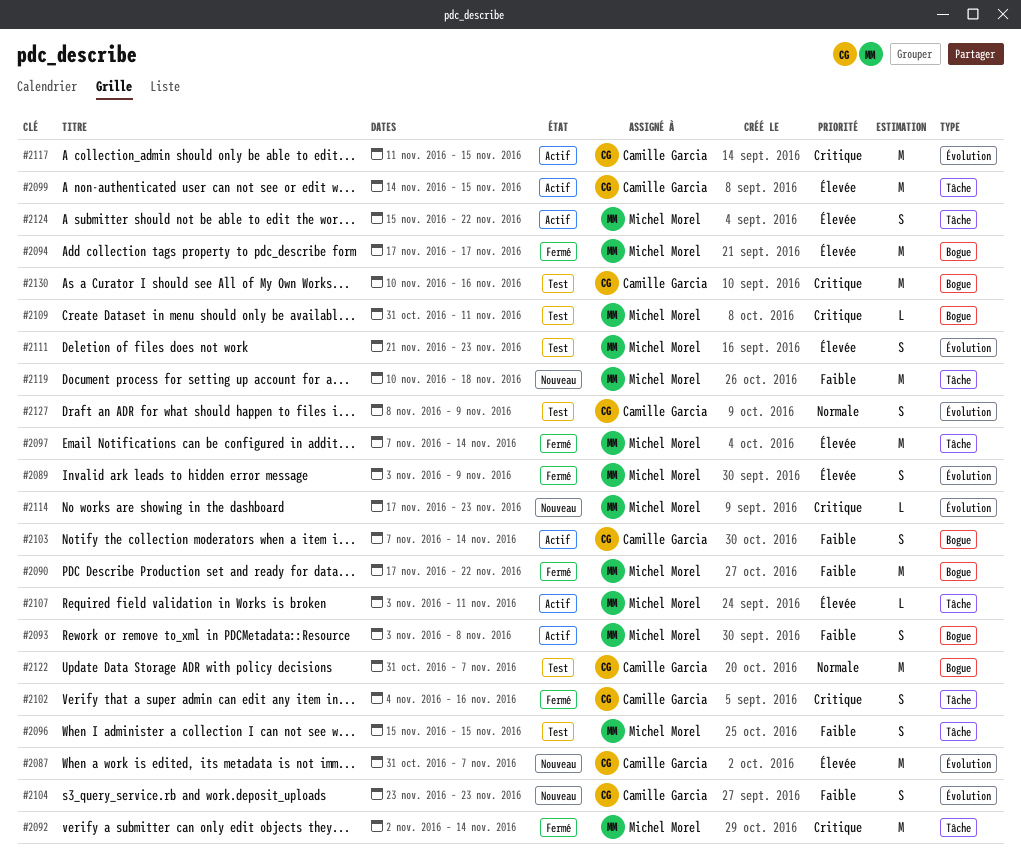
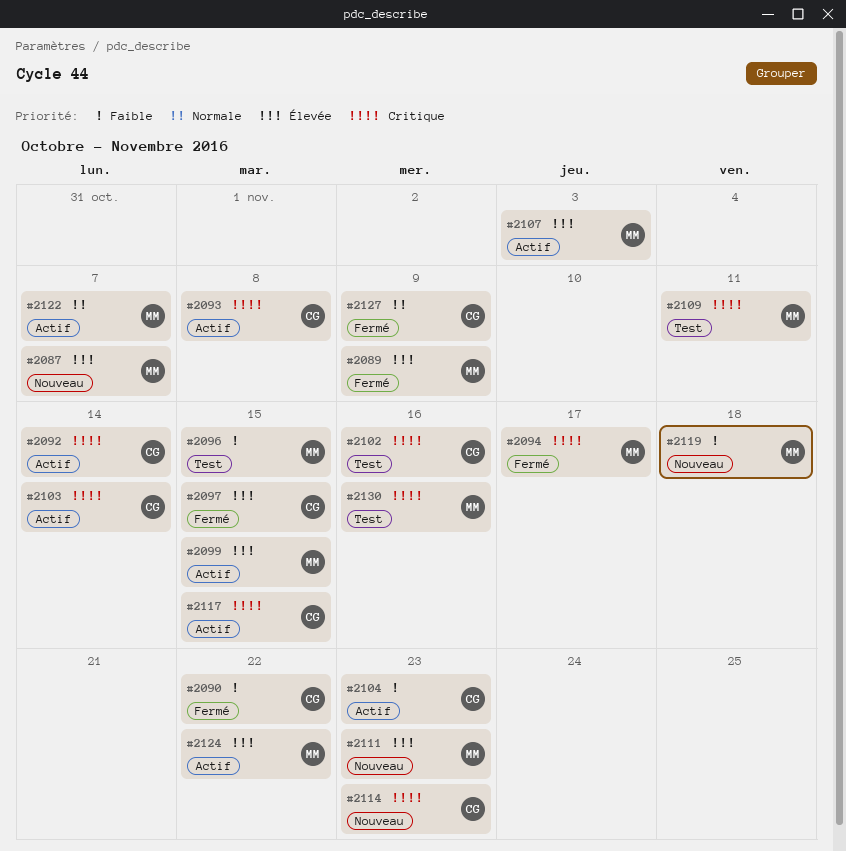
#2087, owner: Camille Garcia -> Michel Morel
#2090, owner: Michel Morel -> Camille Garcia
#2092, status: Fermé -> Actif
#2092, owner: Michel Morel -> Camille Garcia
#2093, owner: Michel Morel -> Camille Garcia
#2093, priority: Faible -> Critique
#2094, priority: Élevée -> Critique
#2097, owner: Michel Morel -> Camille Garcia
#2097, due: Nov 14 -> Nov 15
#2099, owner: Camille Garcia -> Michel Morel
#2102, status: Fermé -> Test
#2103, priority: Faible -> Critique
#2104, status: Nouveau -> Actif
#2107, due: Nov 11 -> Nov 3
#2111, status: Test -> Nouveau
#2114, owner: Michel Morel -> Camille Garcia
#2122, status: Test -> Actif
#2122, owner: Camille Garcia -> Michel Morel
#2127, status: Test -> Fermé
#2130, owner: Camille Garcia -> Michel Morel

